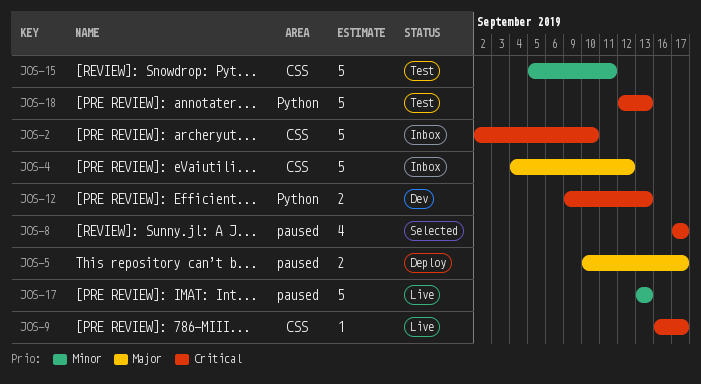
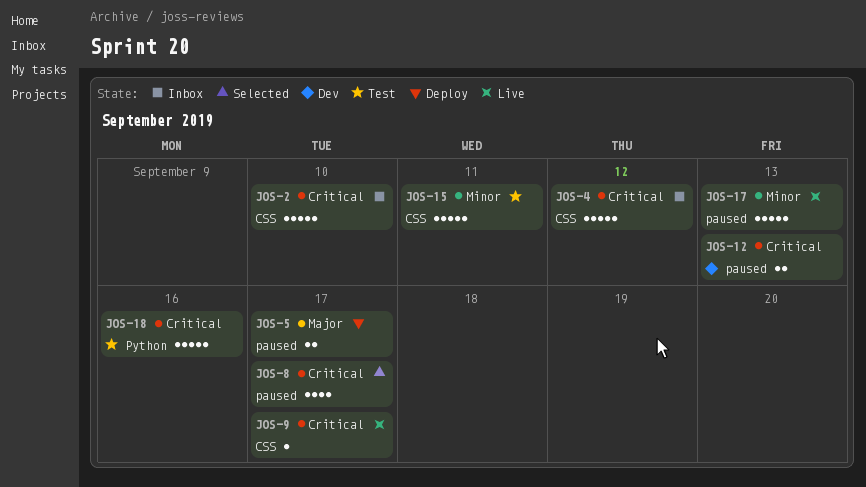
JOS-4, priority: Major -> Critical
JOS-12, label: Python -> paused
JOS-18, due: Sep 13 -> Sep 16

